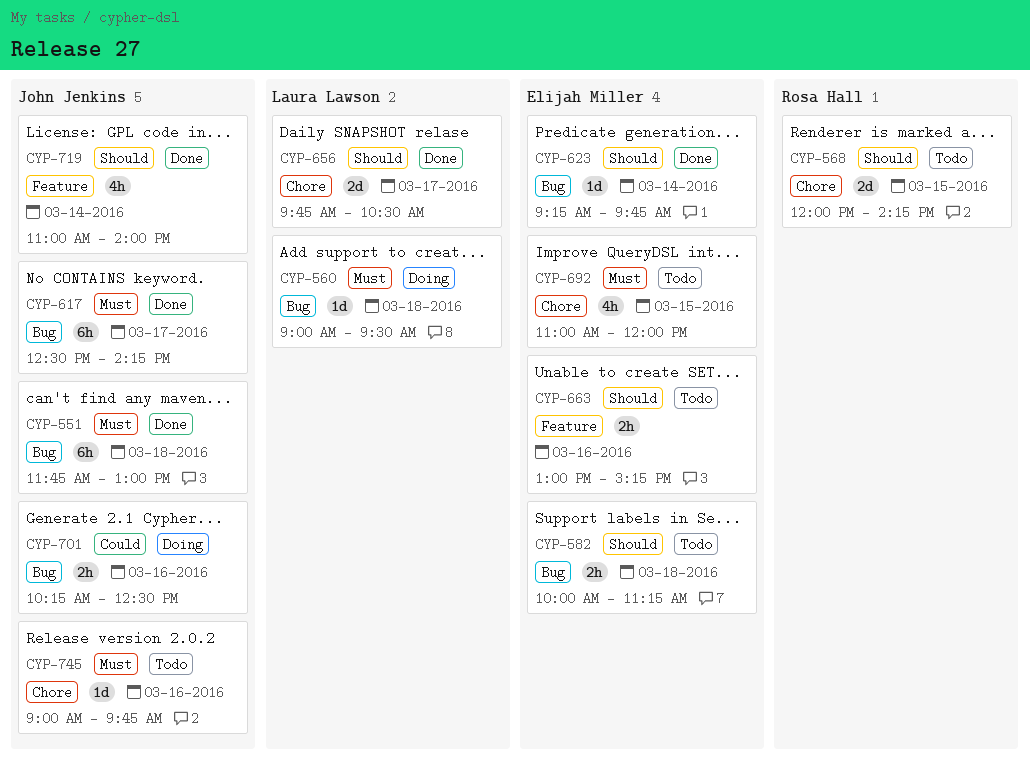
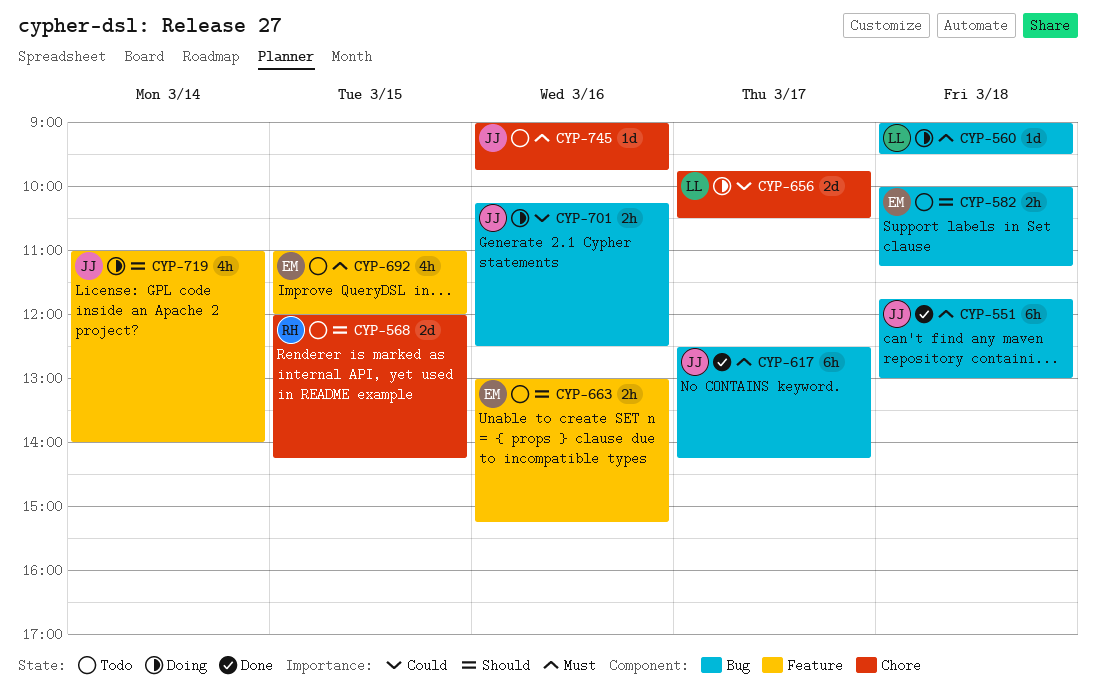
CYP-623: present -> none
CYP-656, status: Done -> Doing
CYP-656, priority: Should -> Could
CYP-692, label: Chore -> Feature
CYP-719, status: Done -> Doing

